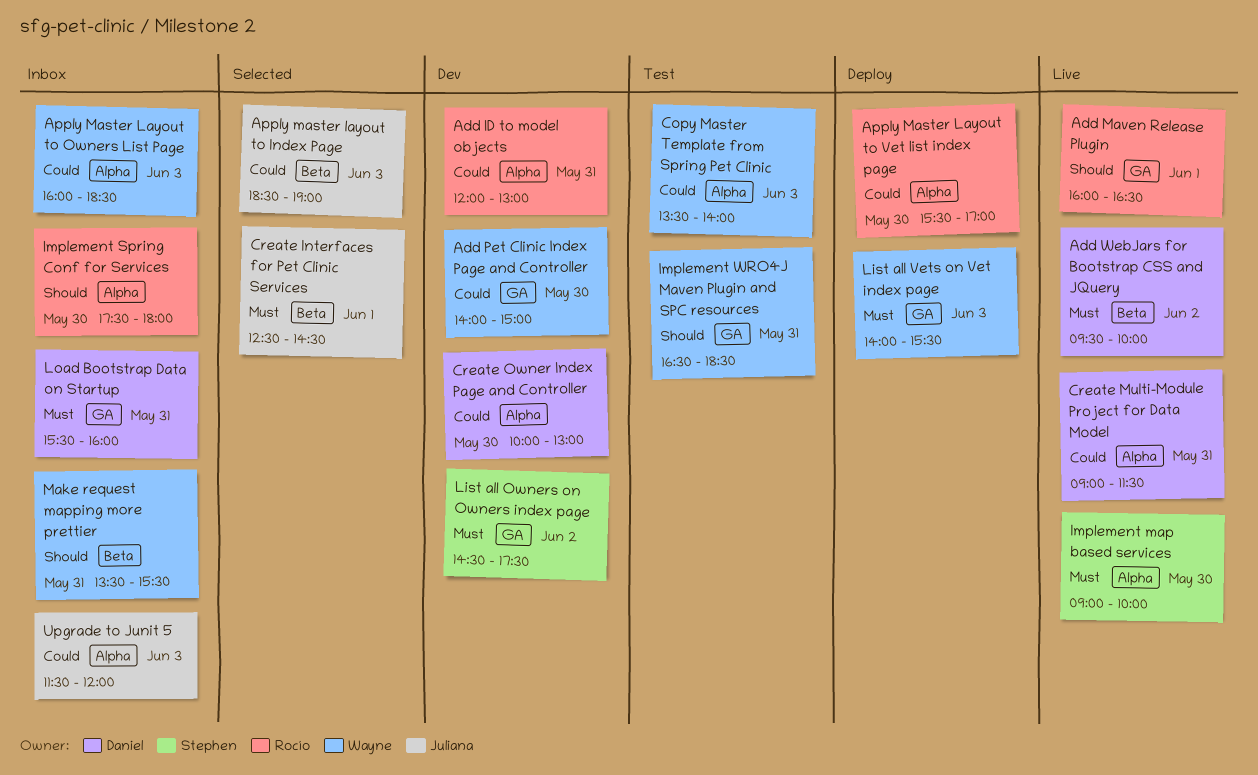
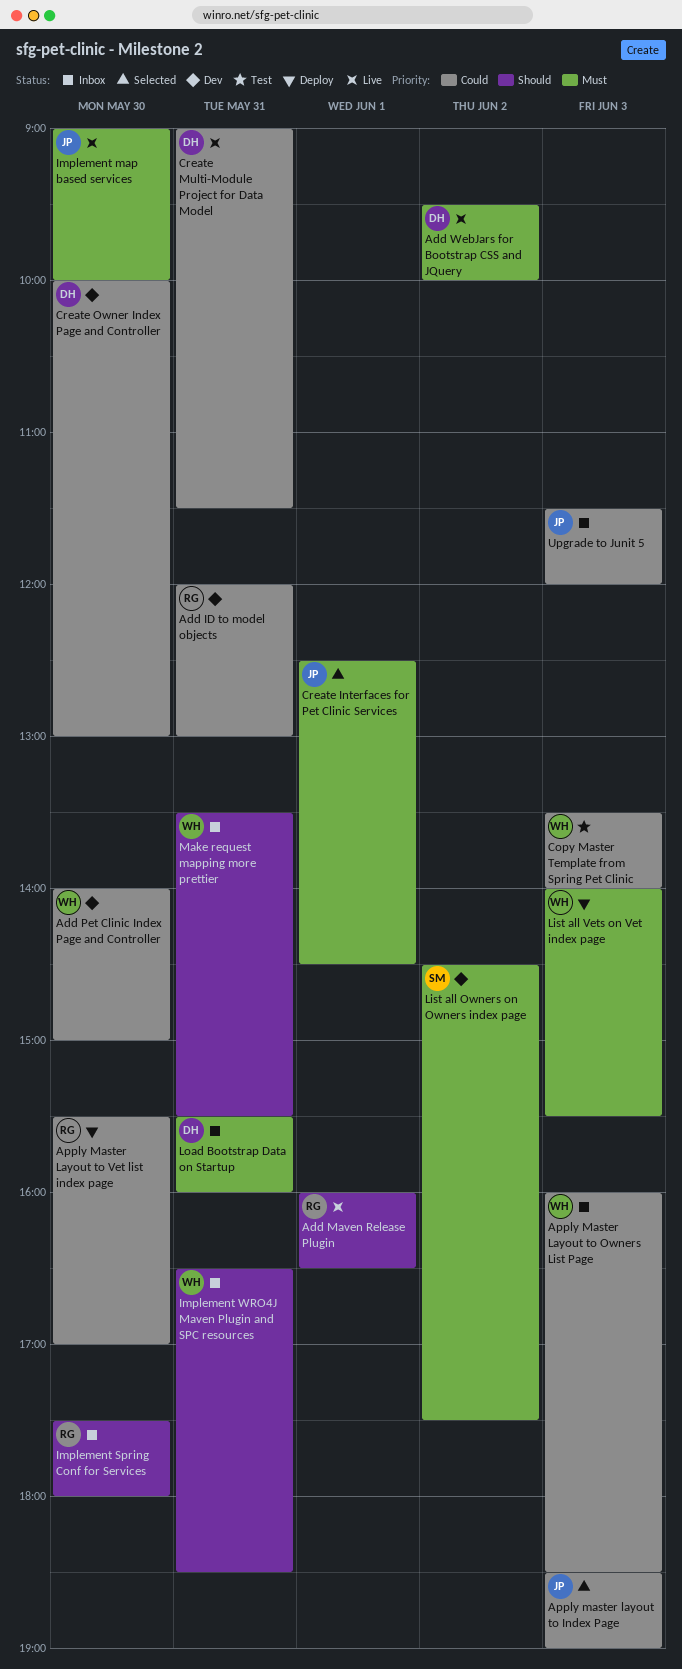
Implement map based services, owner: Stephen -> Juliana
Implement WRO4J Maven Plugin and SPC resources, status: Test -> Inbox

